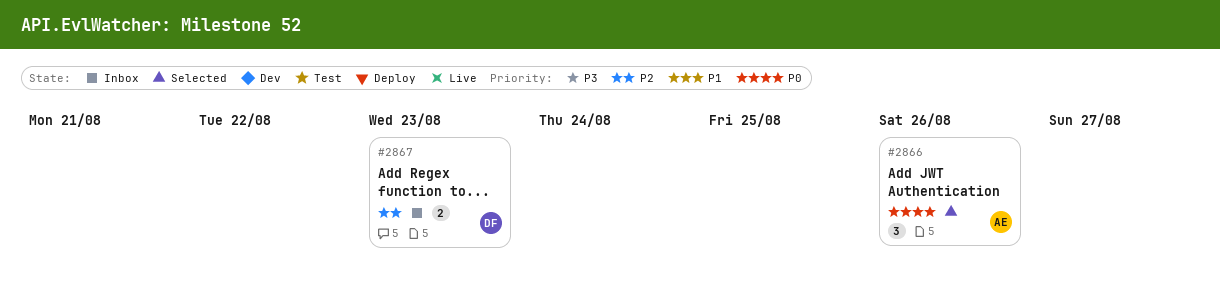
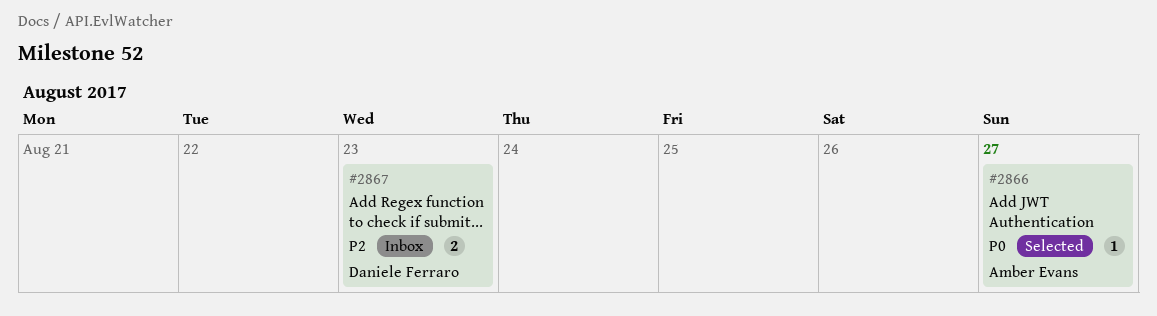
#2866, estimate: 3 -> 1
#2866, due: Aug 26 -> Aug 27

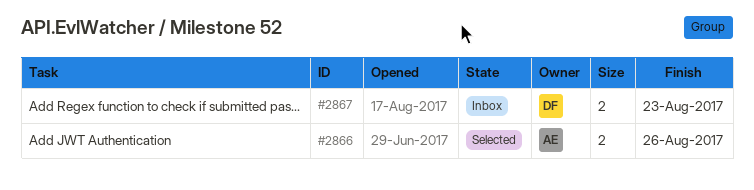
#2866, estimate: 1 -> 2
#2866, due: Aug 27 -> Aug 26

